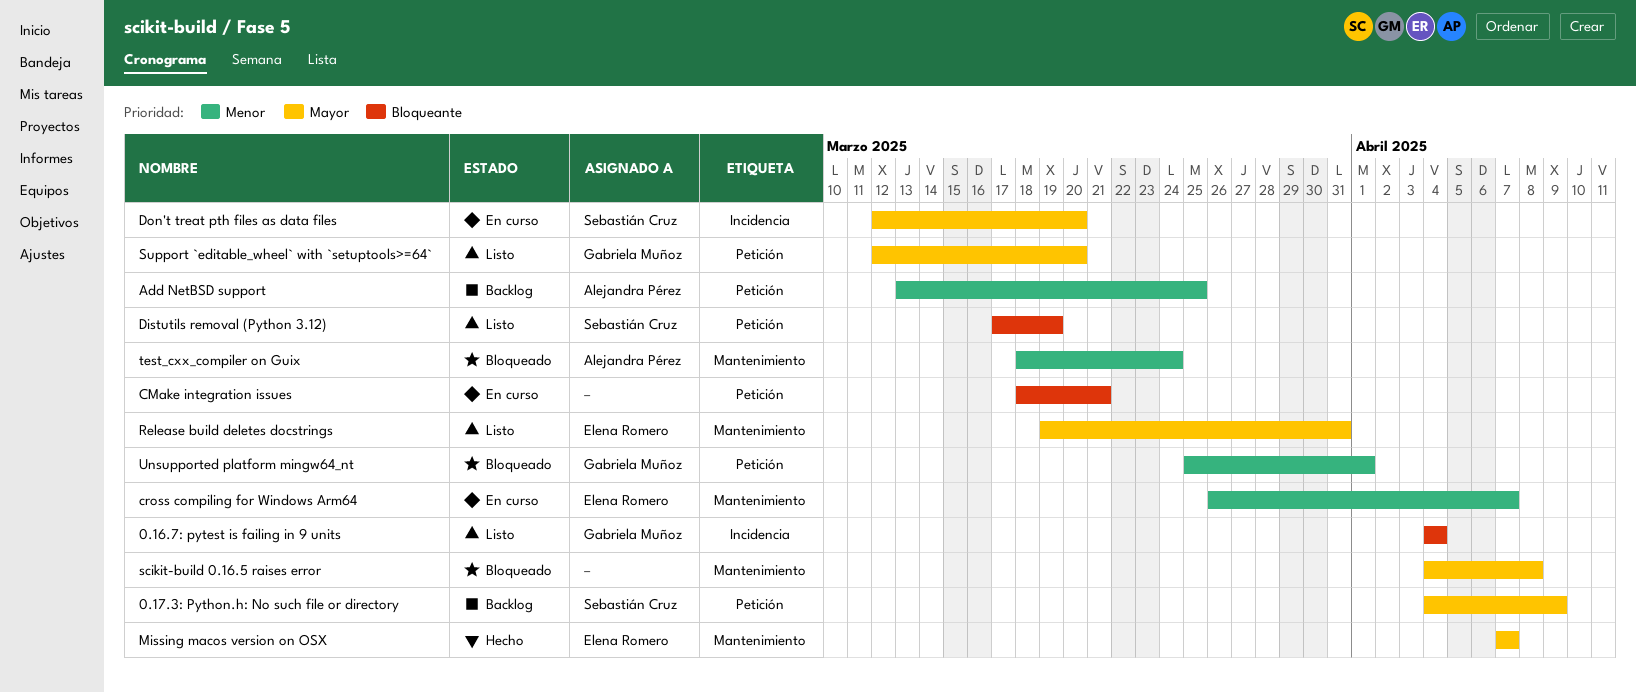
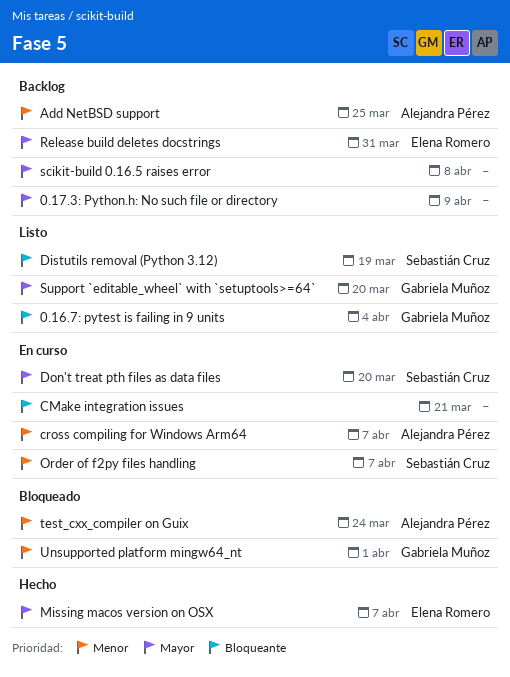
0.17.3: Python.h: No such file or directory, owner: Sebastián Cruz -> none
cross compiling for Windows Arm64, owner: Elena Romero -> Alejandra Pérez
Order of f2py files handling: none -> present
Release build deletes docstrings, status: Listo -> Backlog
scikit-build 0.16.5 raises error, status: Bloqueado -> Backlog

